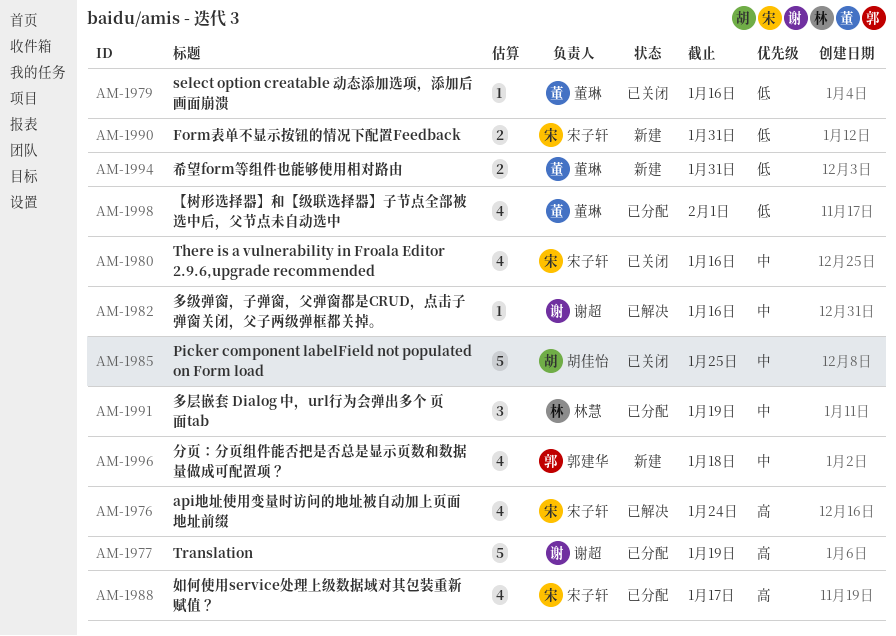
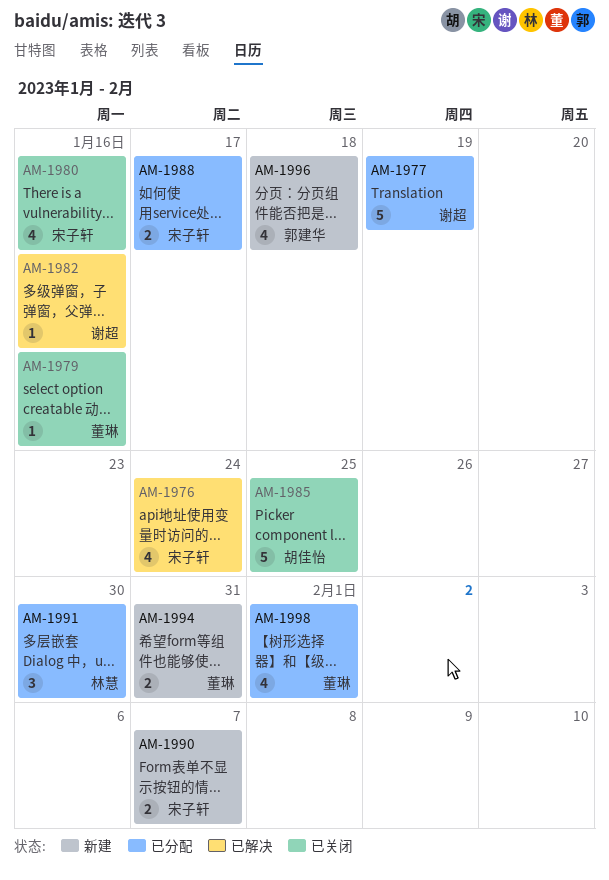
AM-1988, estimate: 4 -> 2
AM-1990, due: Jan 31 -> Feb 7
AM-1991, due: Jan 19 -> Jan 30

